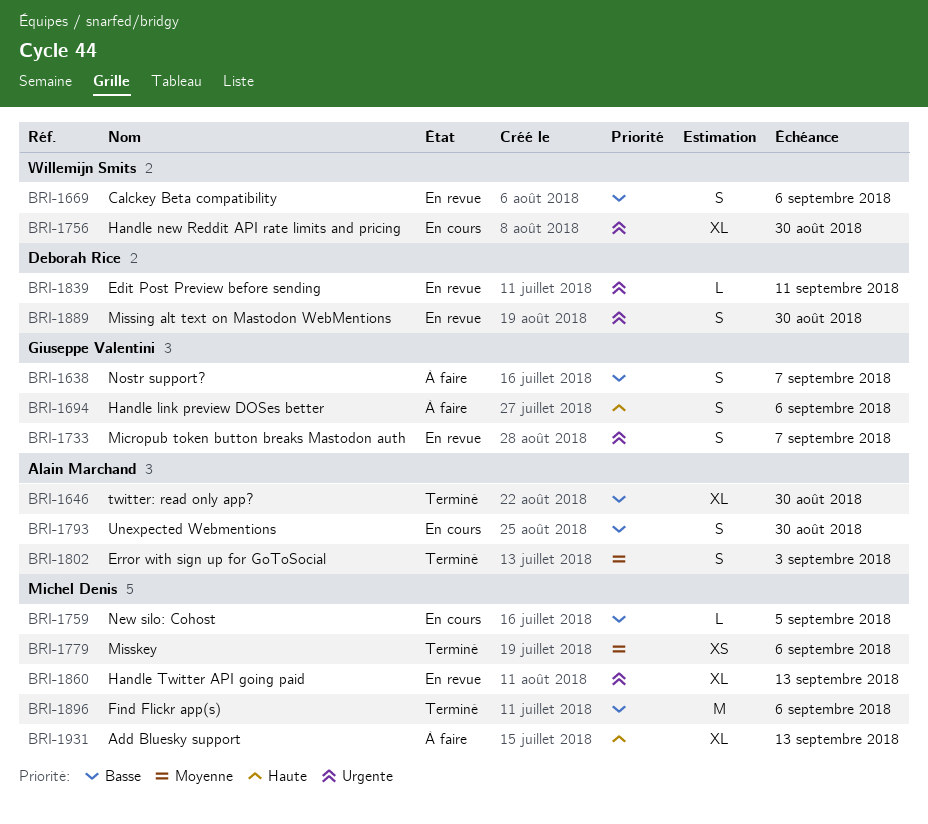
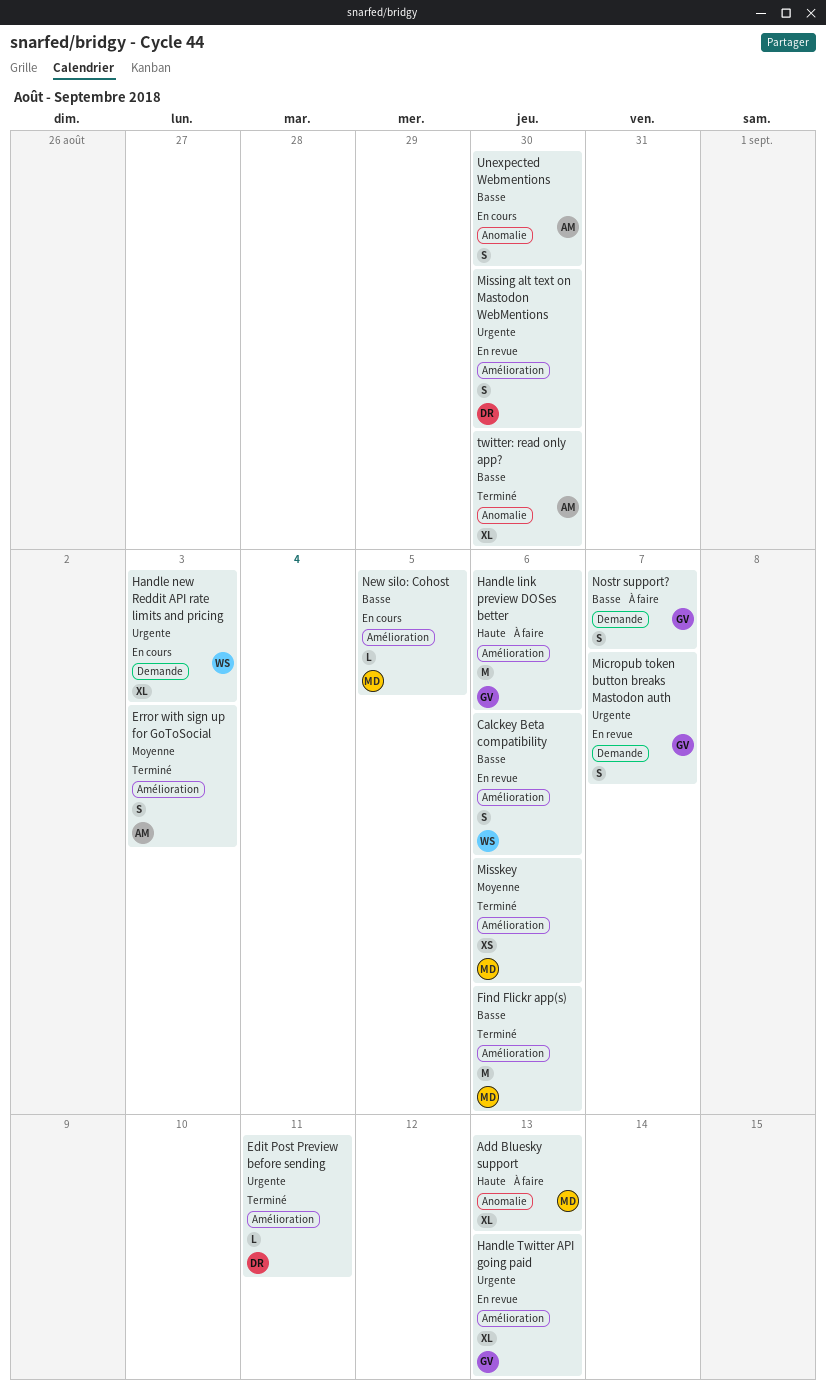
Edit Post Preview before sending, status: En revue -> Terminé
Handle link preview DOSes better, estimate: S -> M
Handle new Reddit API rate limits and pricing, due: Aug 30 -> Sep 3
Handle Twitter API going paid, owner: Michel Denis -> Giuseppe Valentini

